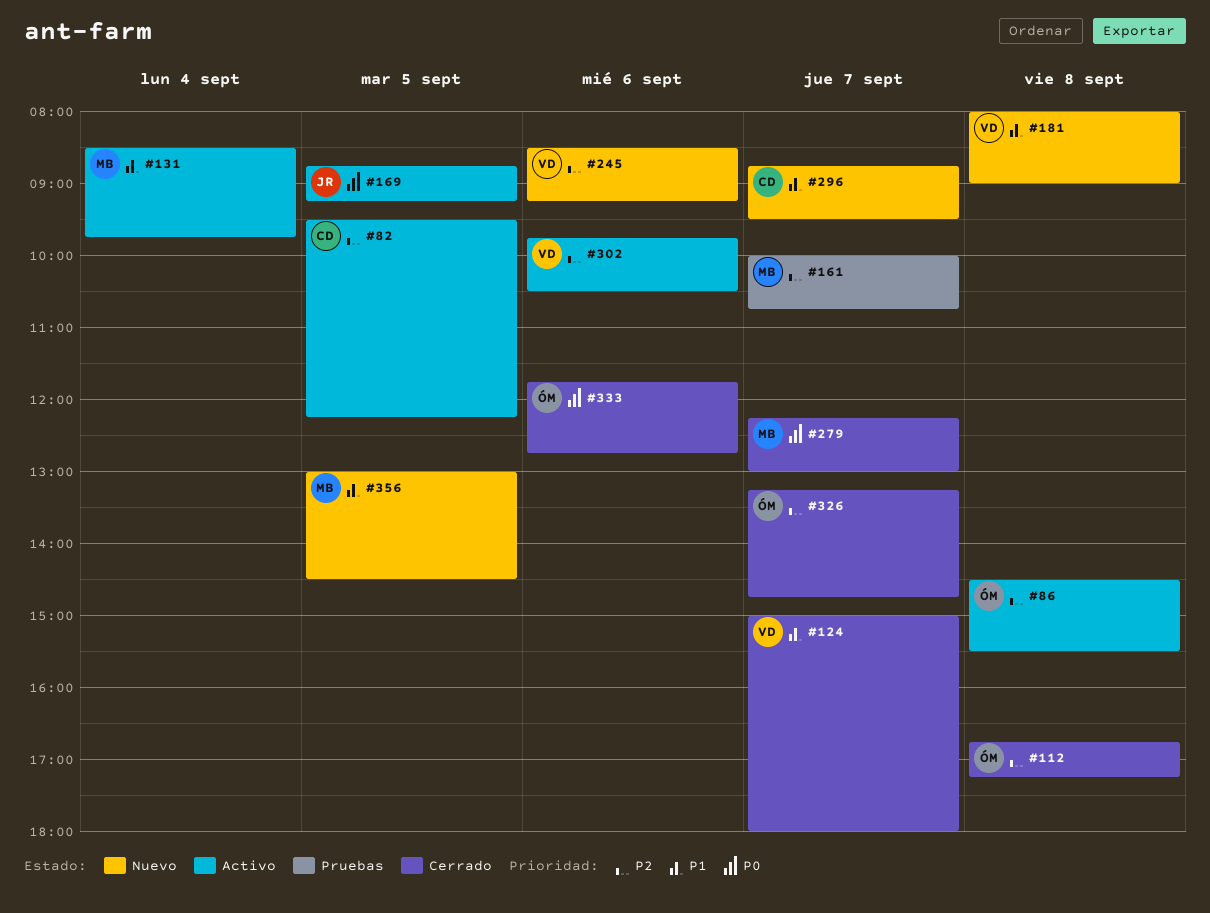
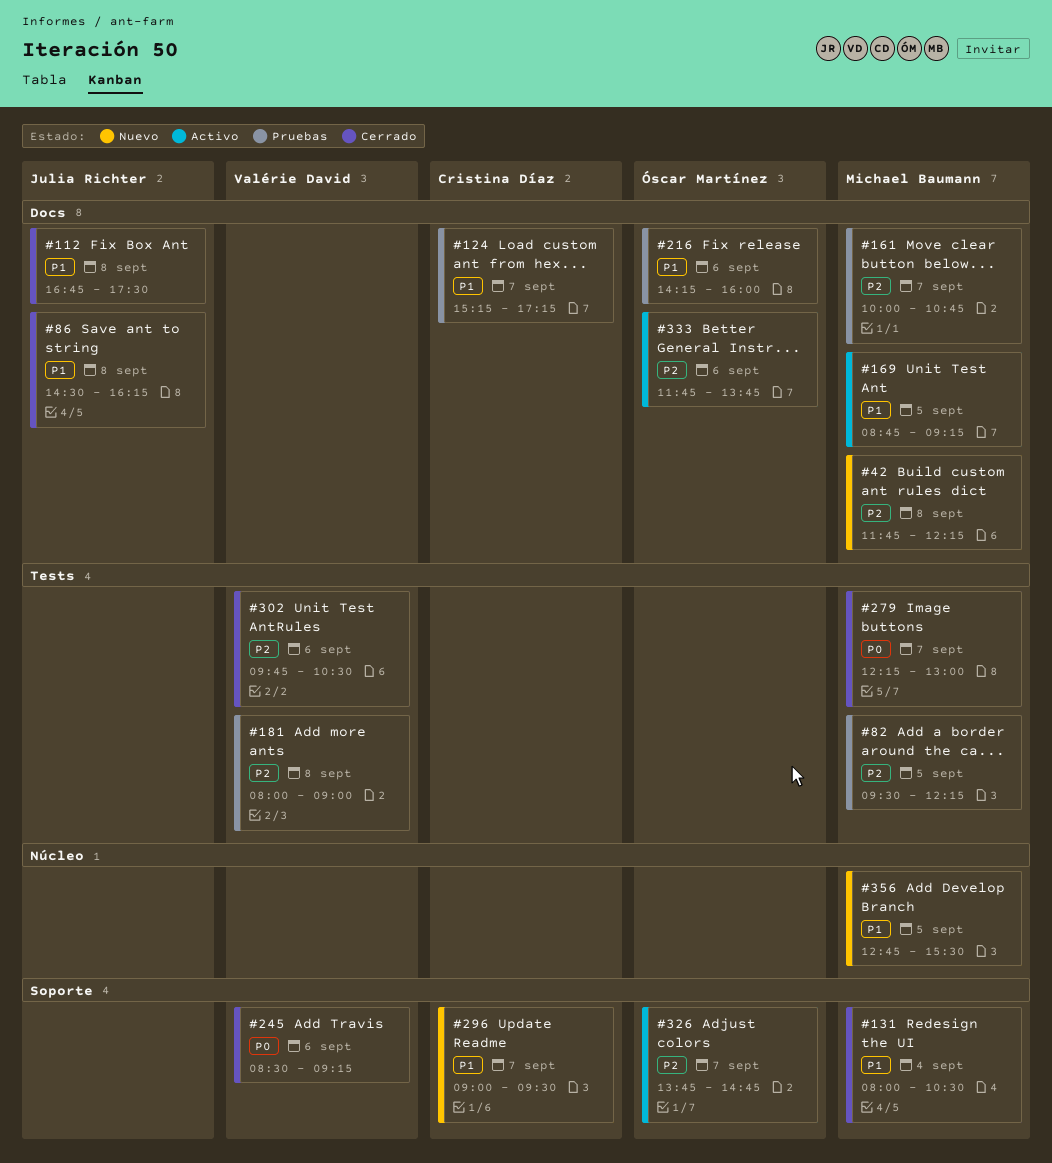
#42: none -> present
#82, status: Activo -> Pruebas
#82, owner: Cristina Díaz -> Michael Baumann
#86, status: Activo -> Cerrado
#86, owner: Óscar Martínez -> Julia Richter
#86, priority: P2 -> P1
#86, ends: 15:30 -> 16:15
#112, owner: Óscar Martínez -> Julia Richter
#112, priority: P2 -> P1
#112, ends: 17:15 -> 17:30
#124, status: Cerrado -> Pruebas
#124, owner: Valérie David -> Cristina Díaz
#124, begins: 15:00 -> 15:15
#124, ends: 18:00 -> 17:15
#131, status: Activo -> Cerrado
#131, begins: 08:30 -> 08:00
#131, ends: 09:45 -> 10:30
#169, owner: Julia Richter -> Michael Baumann
#169, priority: P0 -> P1
#181, status: Nuevo -> Pruebas
#181, priority: P1 -> P2
#216: none -> present
#245, status: Nuevo -> Cerrado
#245, priority: P2 -> P0
#296, begins: 08:45 -> 09:00
#302, status: Activo -> Cerrado
#326, status: Cerrado -> Activo
#326, begins: 13:15 -> 13:45
#333, status: Cerrado -> Activo
#333, priority: P0 -> P2
#333, ends: 12:45 -> 13:45
#356, begins: 13:00 -> 12:45
#356, ends: 14:30 -> 15:30

